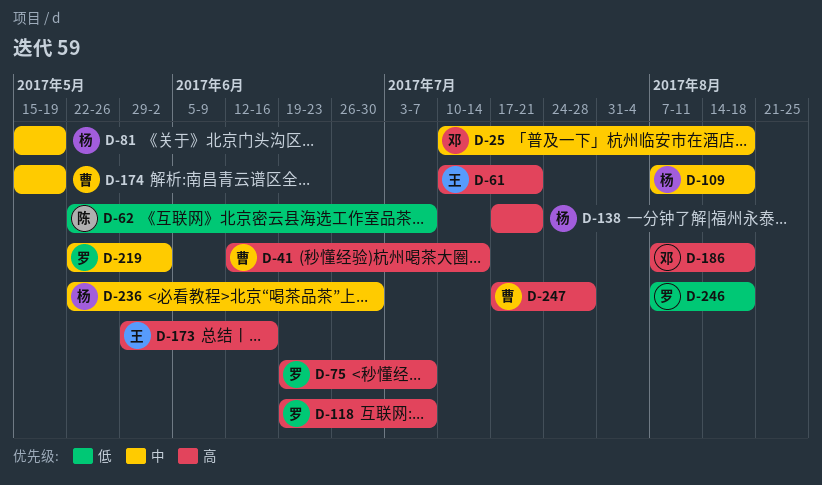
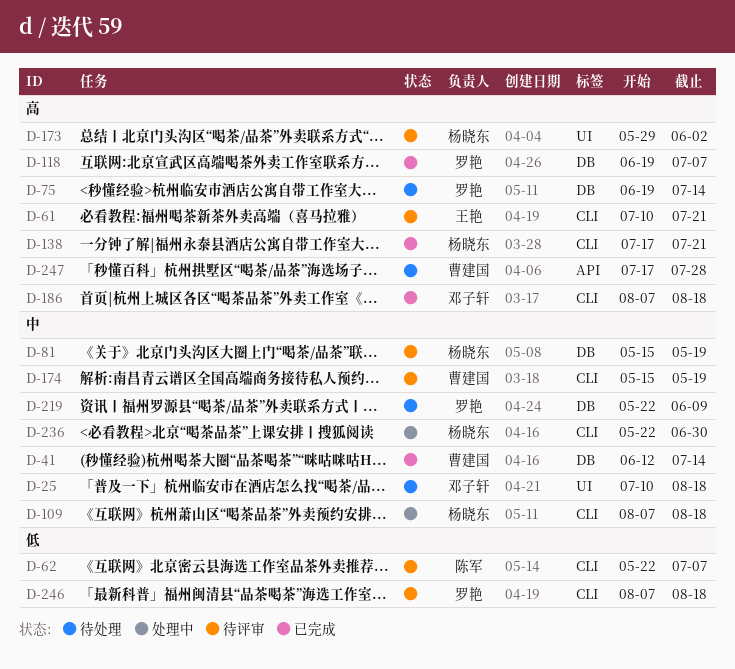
D-41, priority: 高 -> 中
D-75, due: Jul 7 -> Jul 14
D-173, owner: 王艳 -> 杨晓东
D-173, due: Jun 16 -> Jun 2
D-219, due: Jun 2 -> Jun 9

